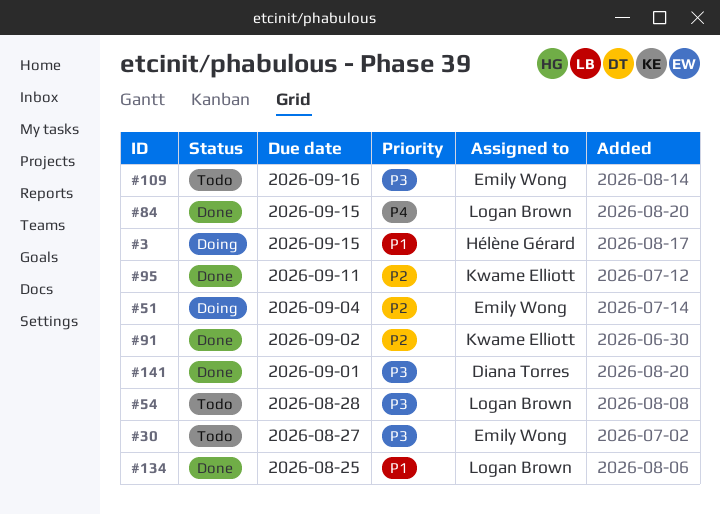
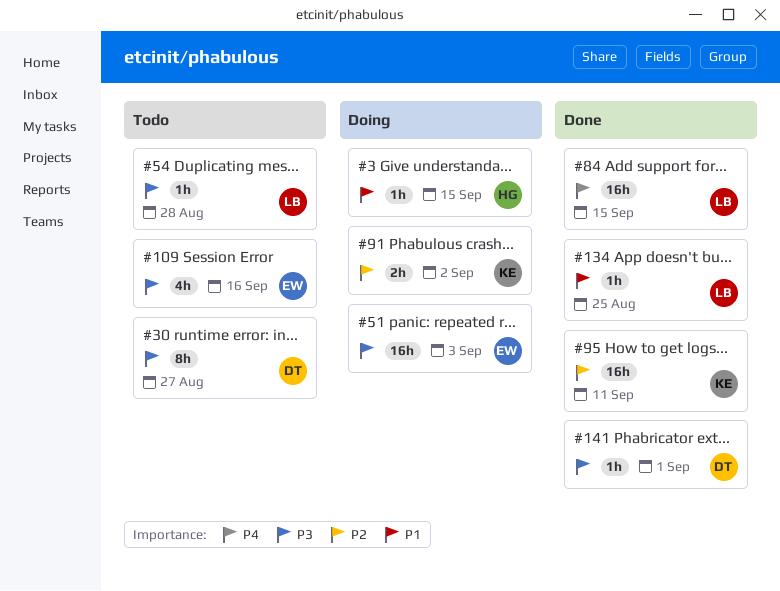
#30, owner: Emily Wong -> Diana Torres
#51, priority: P2 -> P3
#51, due: Sep 4 -> Sep 3
#91, status: Done -> Doing

